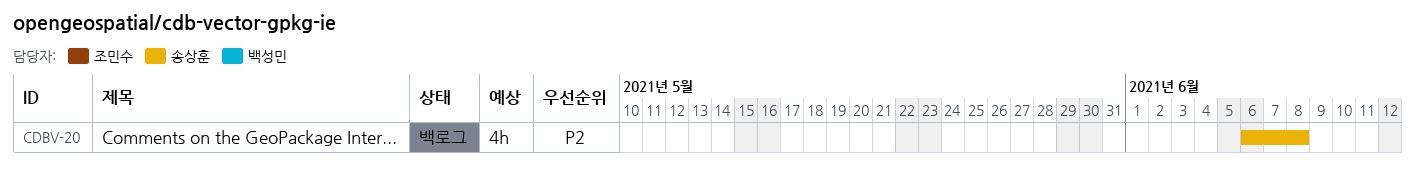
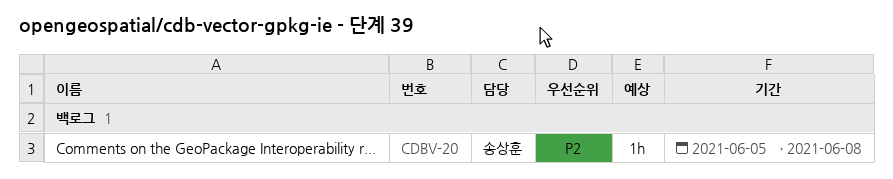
CDBV-20, estimate: 4h -> 1h
CDBV-20, start: Jun 6 -> Jun 5

